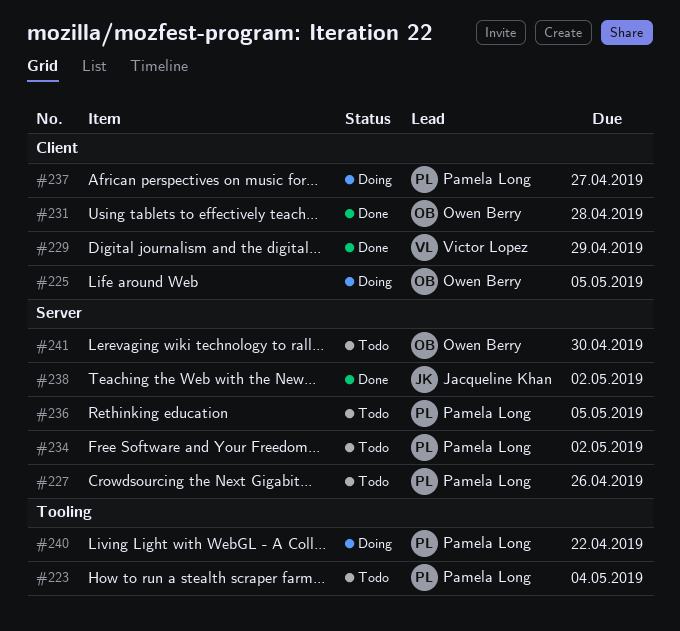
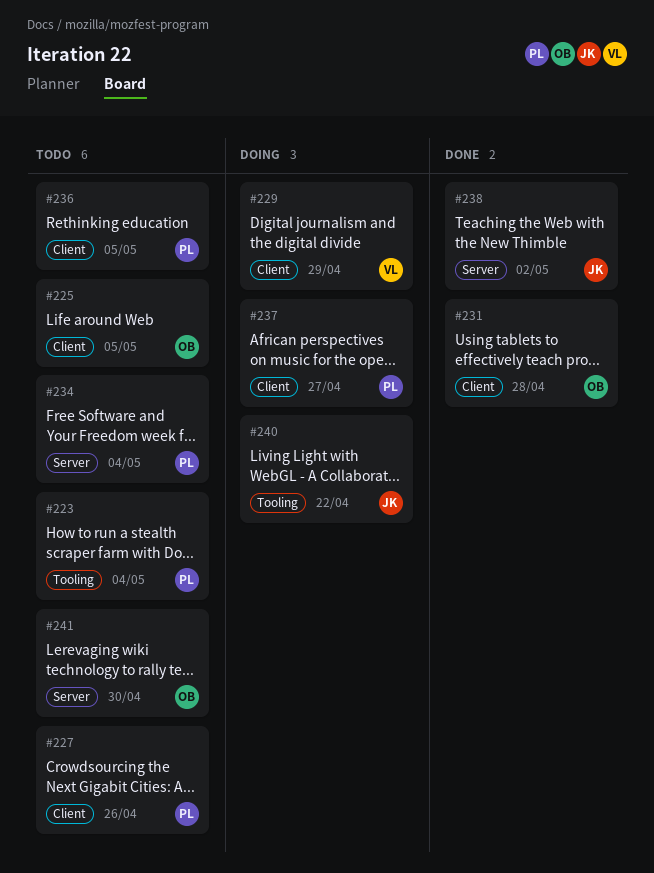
#225, status: Doing -> Todo
#227, label: Server -> Client
#229, status: Done -> Doing
#234, due: May 2 -> May 4
#236, label: Server -> Client
#240, owner: Pamela Long -> Jacqueline Khan

